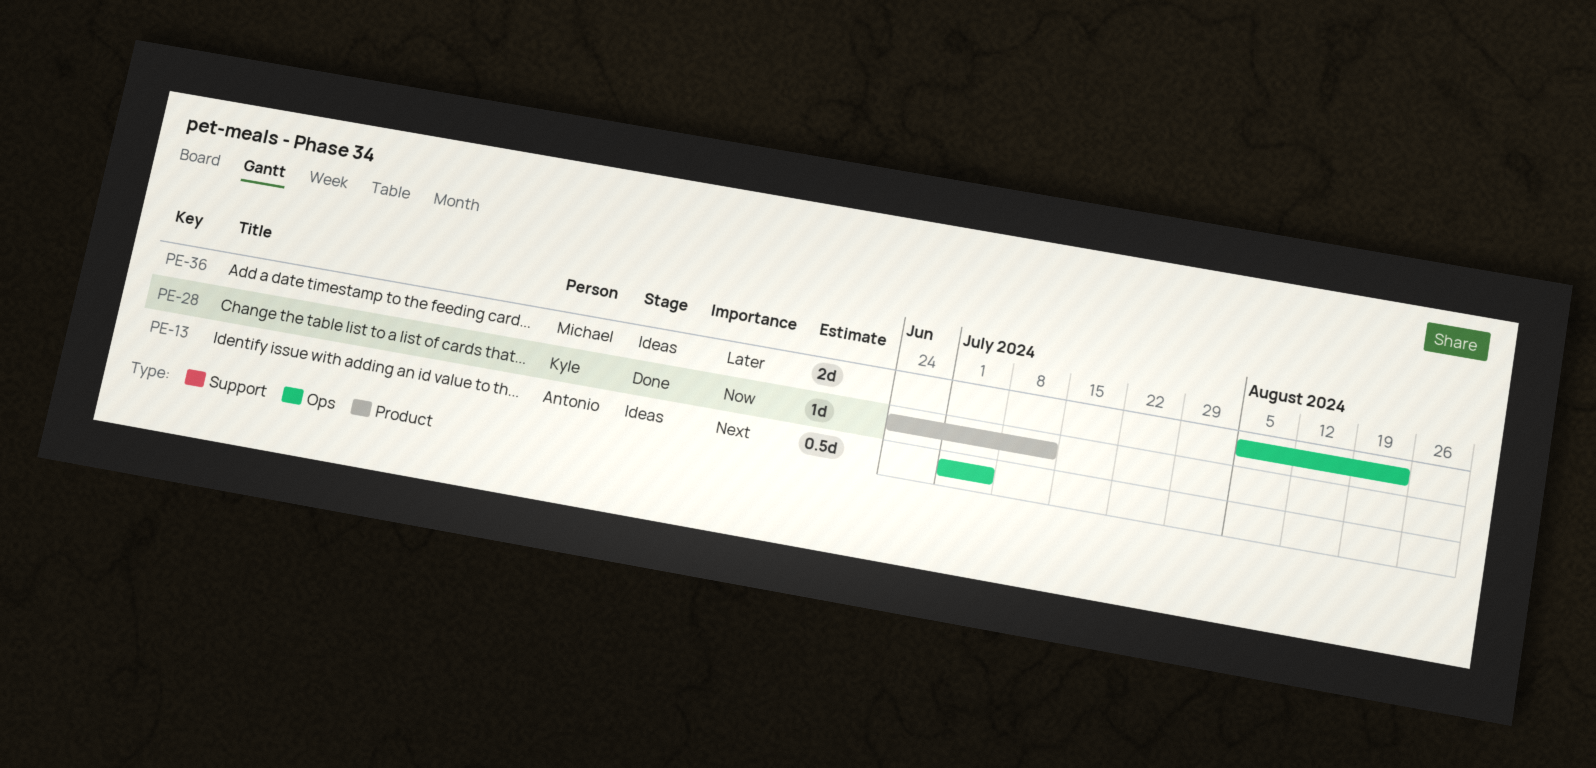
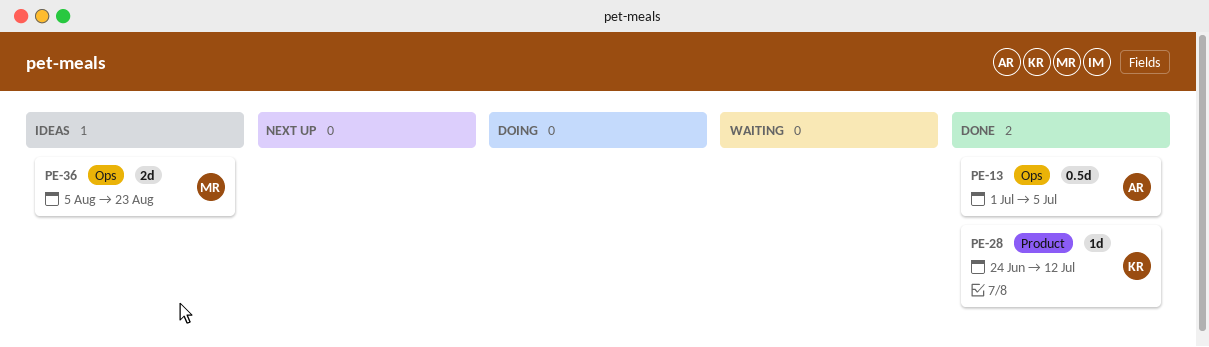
PE-13, status: Ideas -> Done

